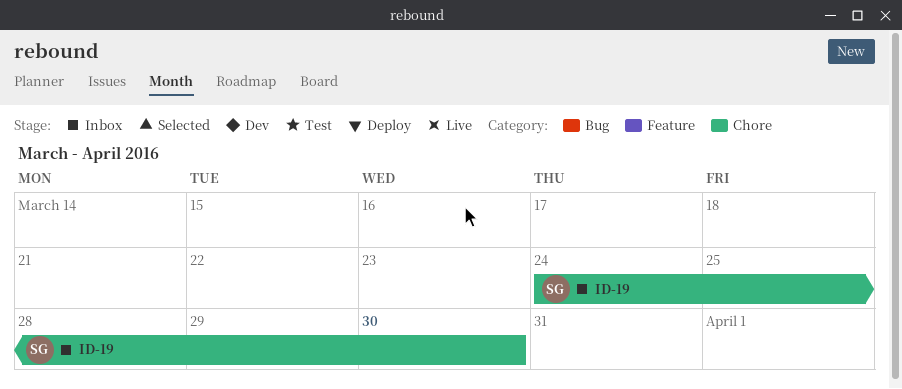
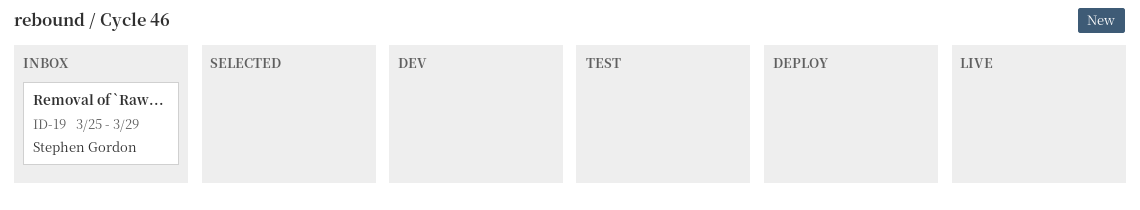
ID-19, start: Mar 24 -> Mar 25
ID-19, due: Mar 30 -> Mar 29

